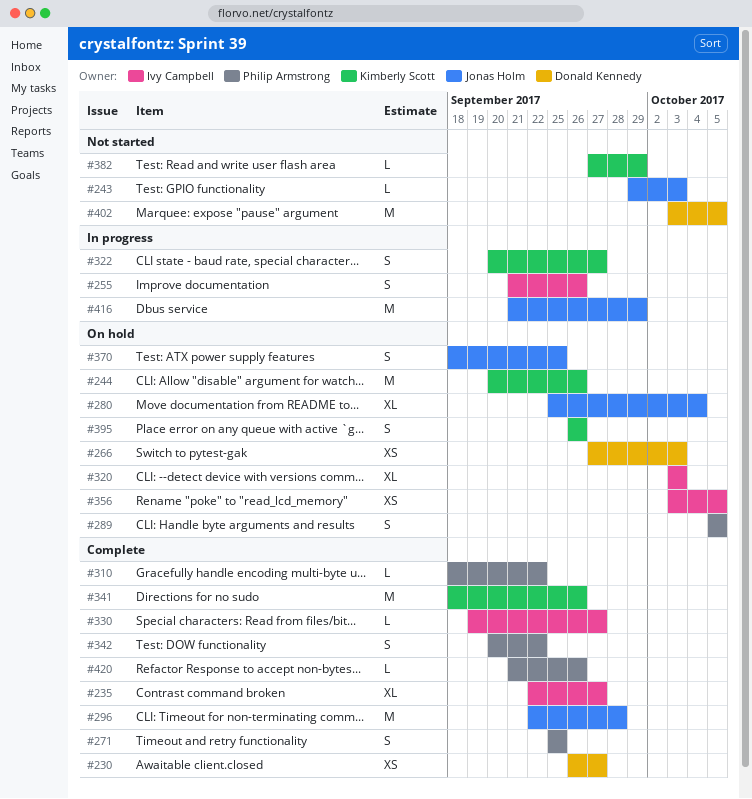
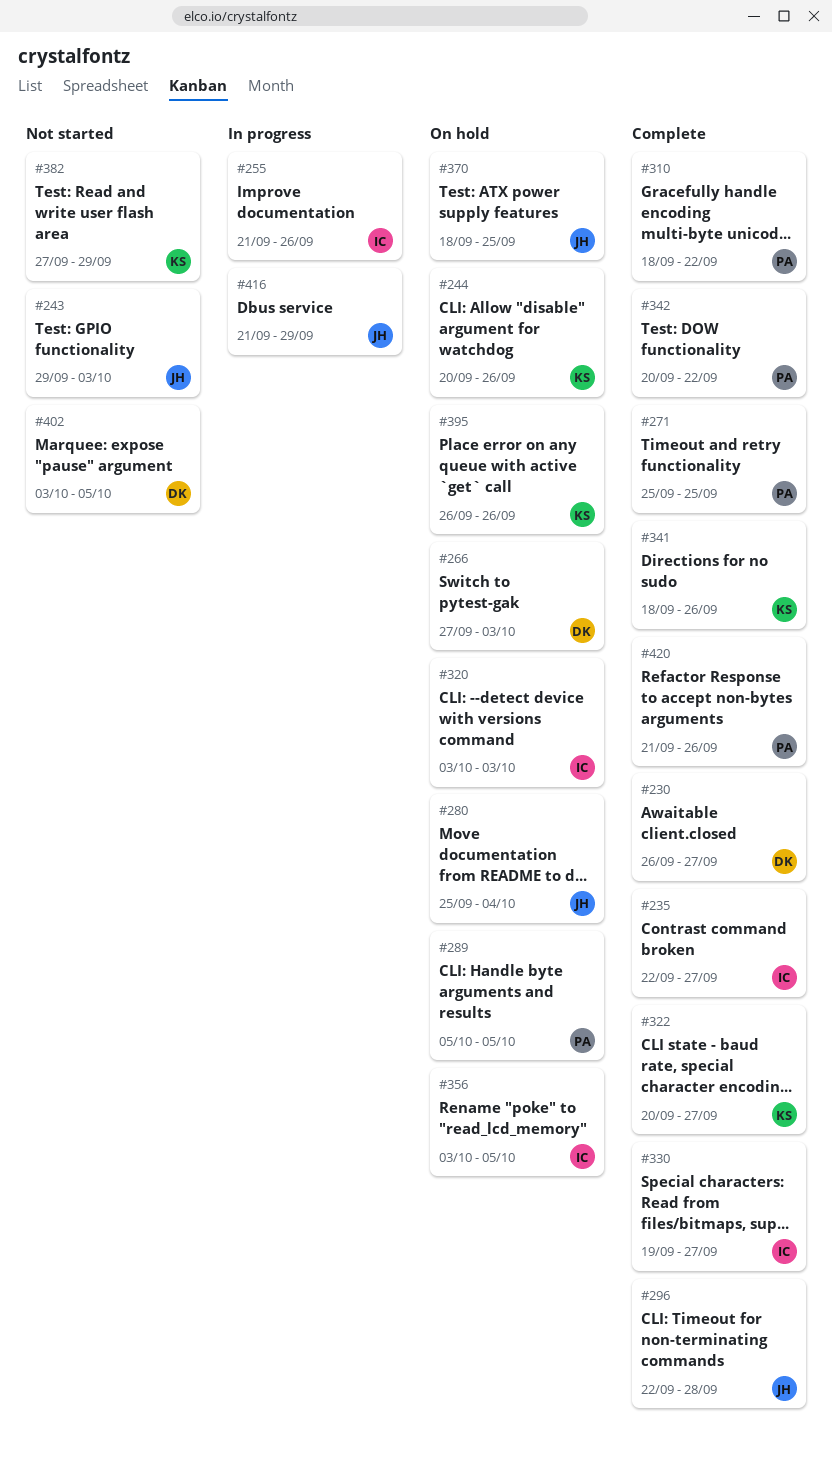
#322, status: In progress -> Complete

